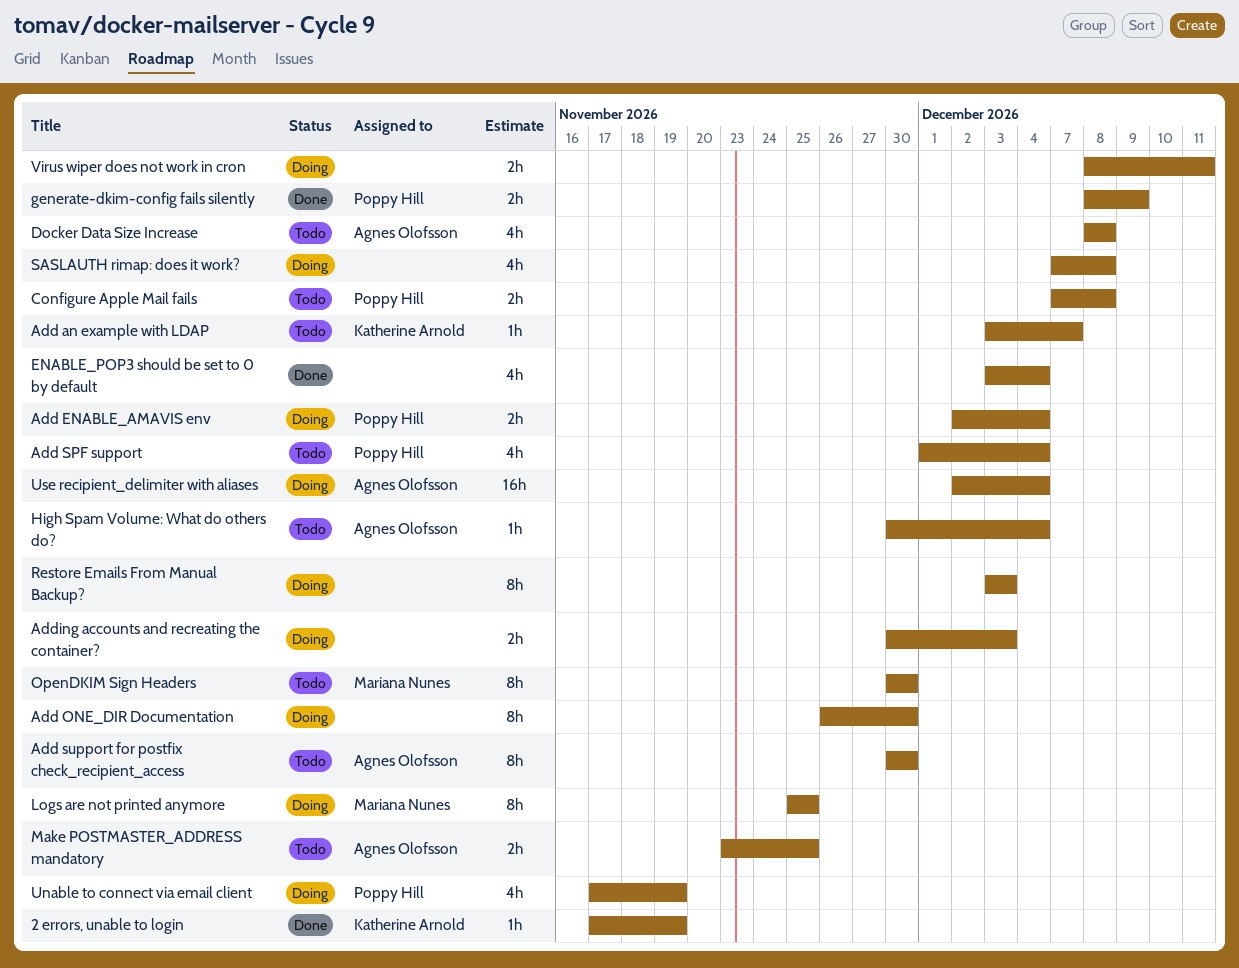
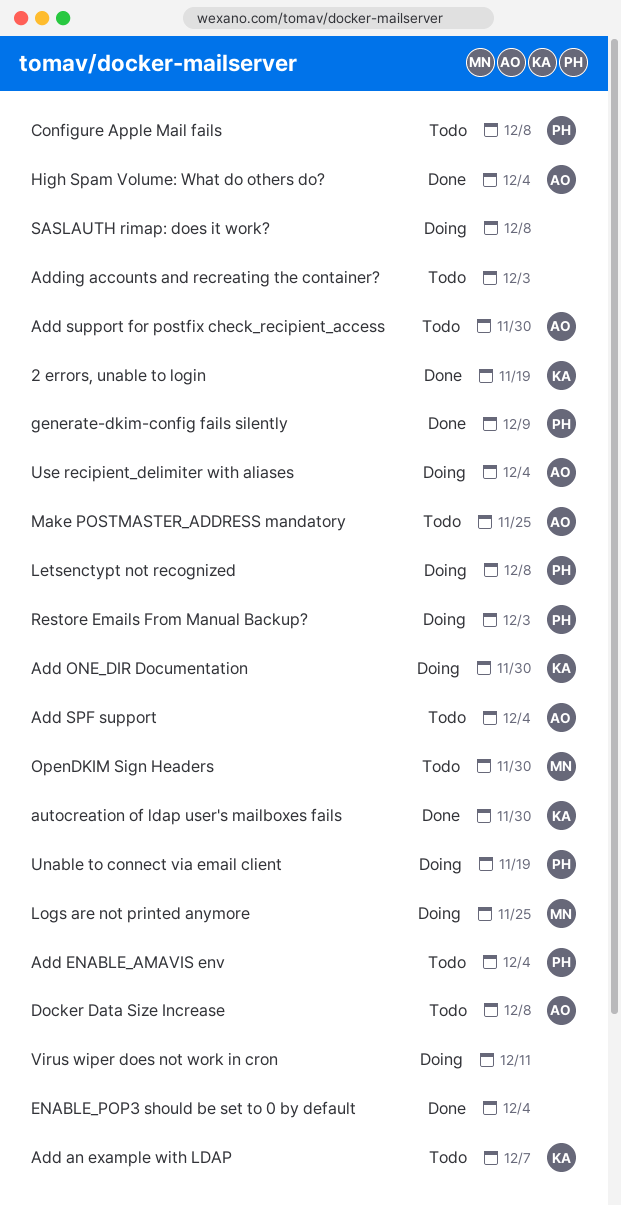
Add ENABLE_AMAVIS env, status: Doing -> Todo
Add ONE_DIR Documentation, owner: none -> Katherine Arnold
Add SPF support, owner: Poppy Hill -> Agnes Olofsson
Adding accounts and recreating the container?, status: Doing -> Todo
autocreation of ldap user's mailboxes fails: none -> present
High Spam Volume: What do others do?, status: Todo -> Done
Letsenctypt not recognized: none -> present
Restore Emails From Manual Backup?, owner: none -> Poppy Hill

